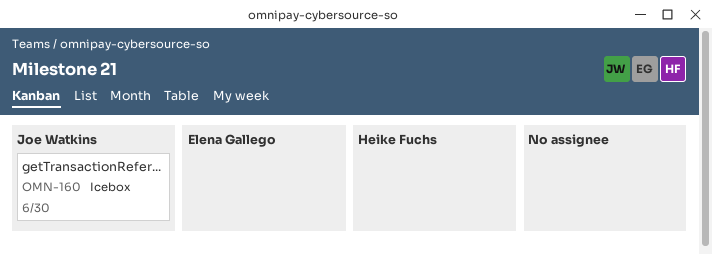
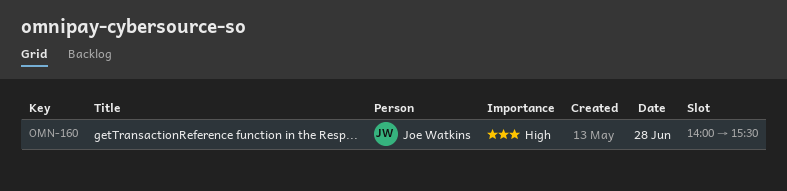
OMN-160, day: Jun 30 -> Jun 28

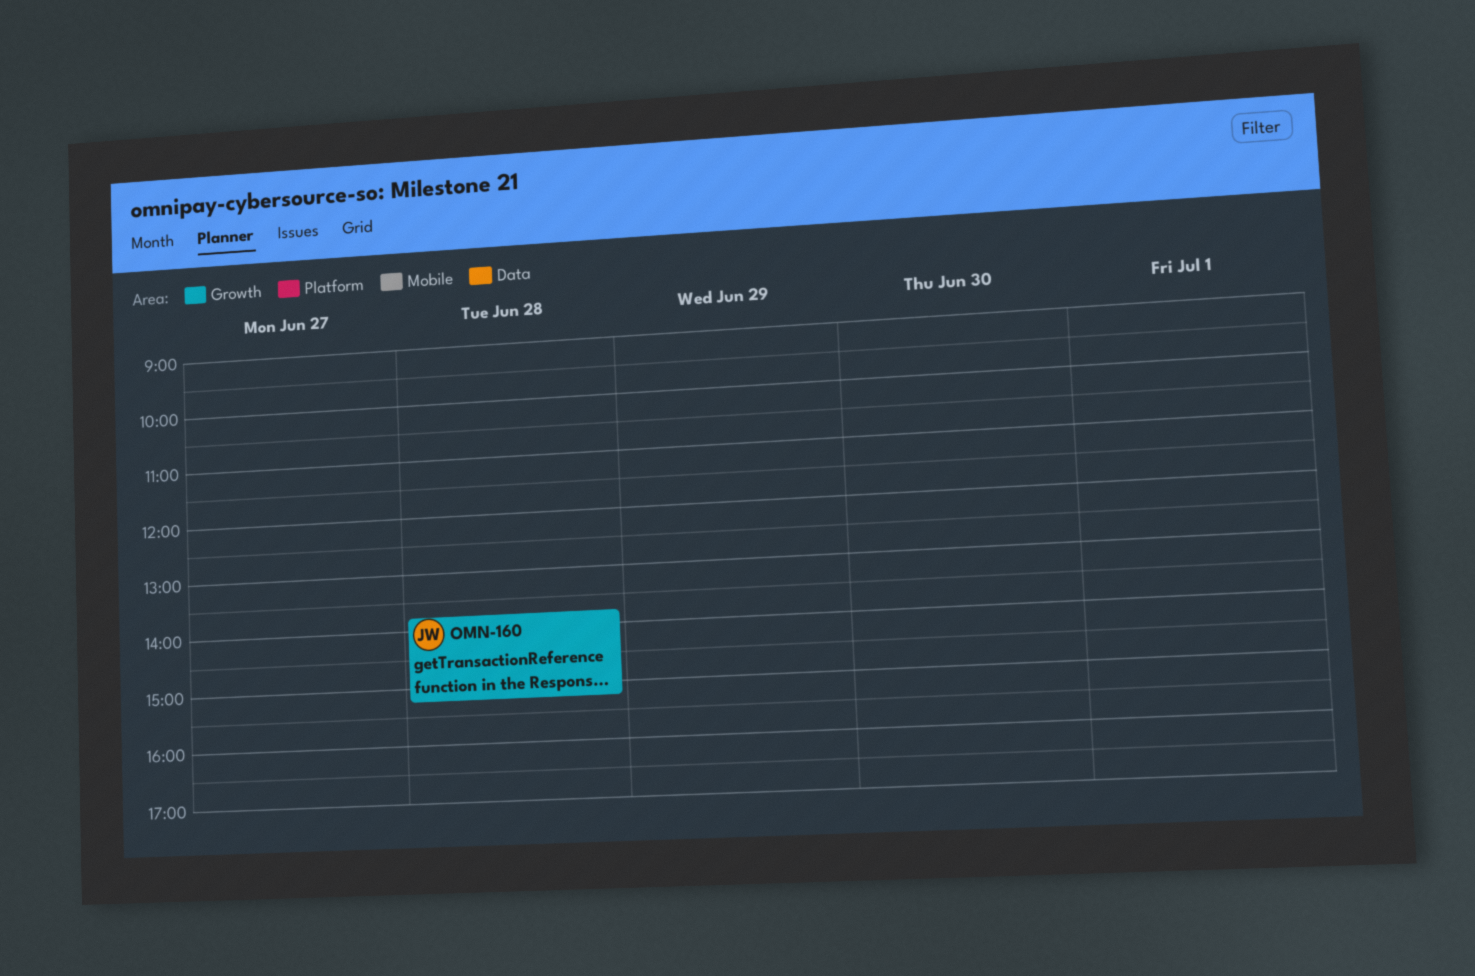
OMN-160, begins: 14:00 -> 13:45
OMN-160, ends: 15:30 -> 15:15

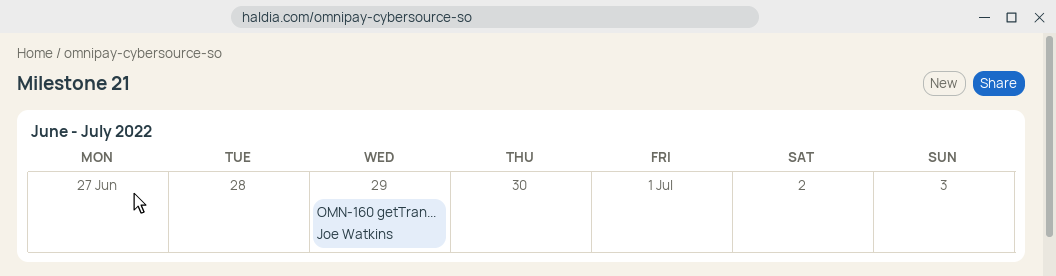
OMN-160, day: Jun 28 -> Jun 29

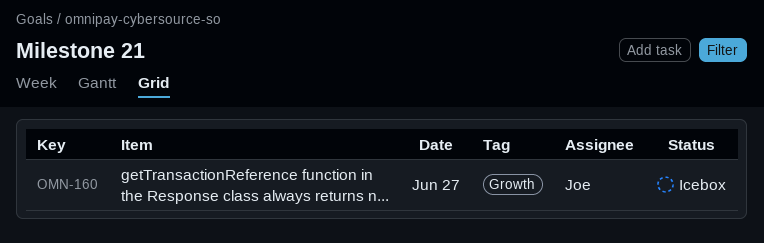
OMN-160, day: Jun 29 -> Jun 27

